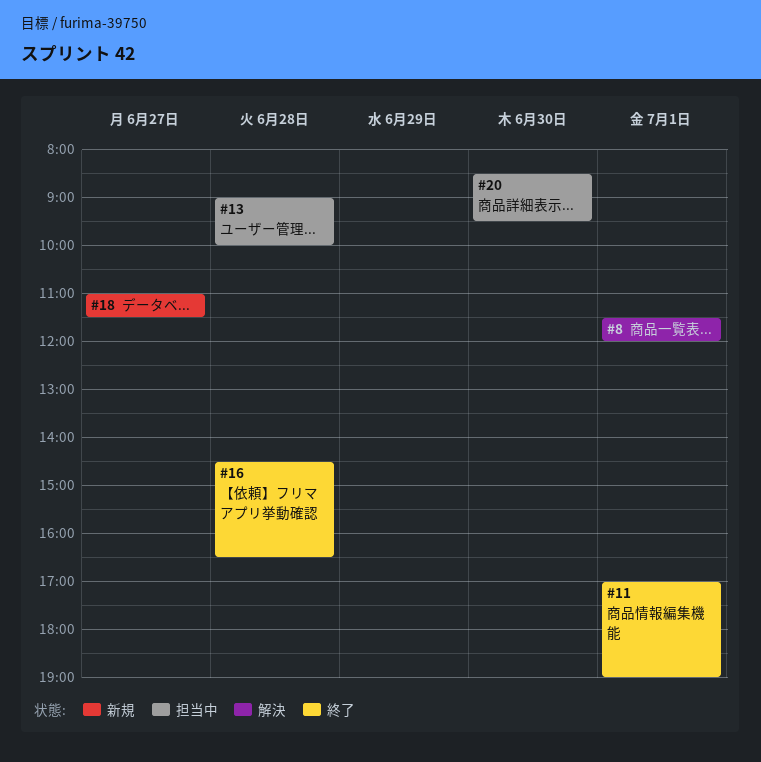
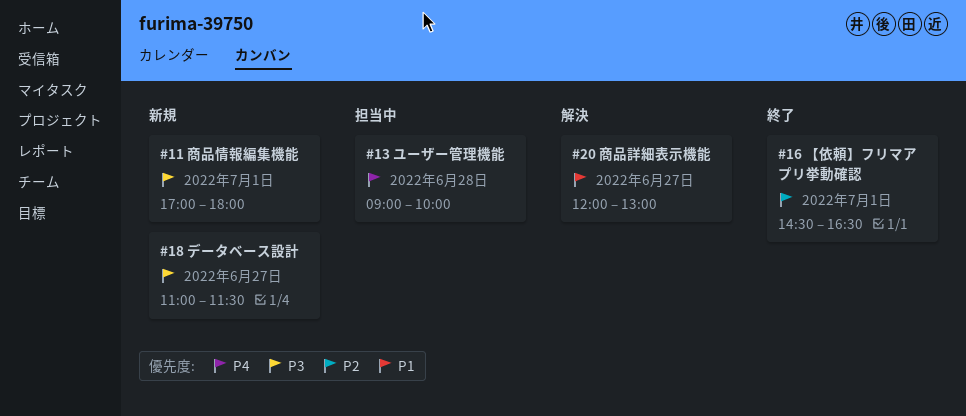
#8: present -> none
#11, status: 終了 -> 新規
#11, ends: 19:00 -> 18:00
#16, day: Jun 28 -> Jul 1
#20, status: 担当中 -> 解決
#20, day: Jun 30 -> Jun 27
#20, begins: 08:30 -> 12:00
#20, ends: 09:30 -> 13:00

